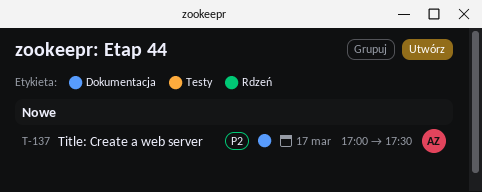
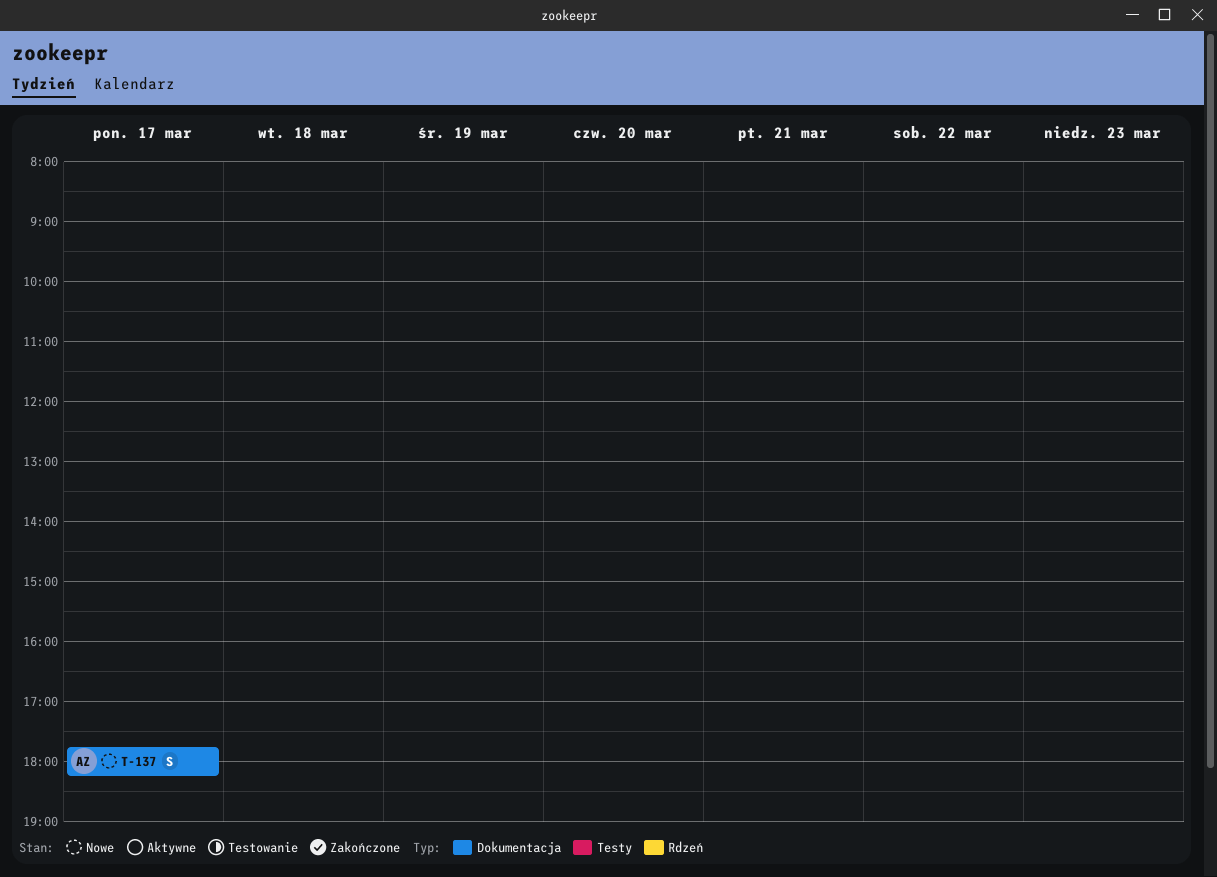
T-137, begins: 17:00 -> 17:45
T-137, ends: 17:30 -> 18:15

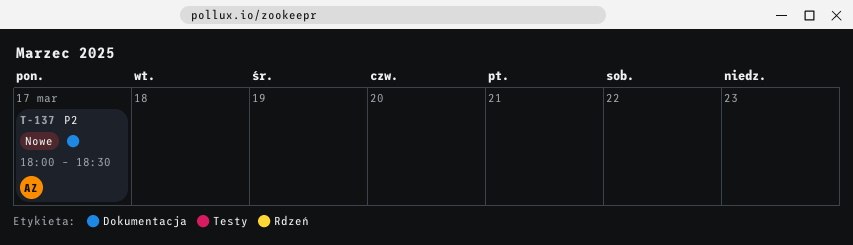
T-137, begins: 17:45 -> 18:00
T-137, ends: 18:15 -> 18:30

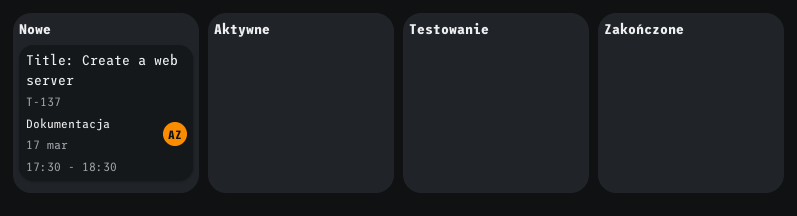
T-137, begins: 18:00 -> 17:30

